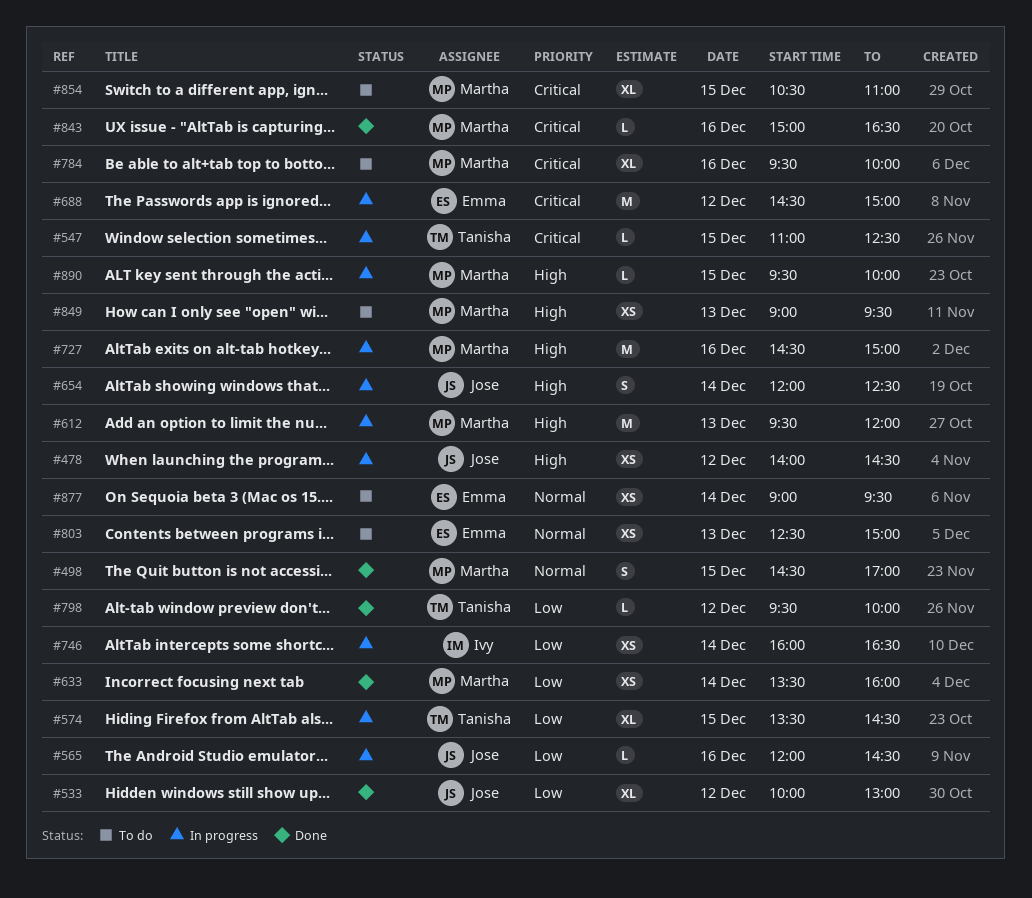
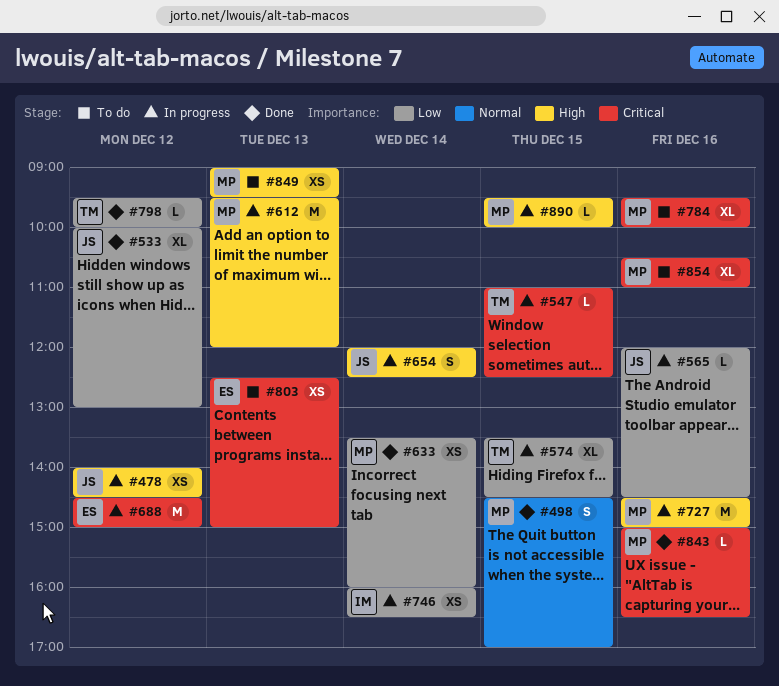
#803, priority: Normal -> Critical
#854, day: Dec 15 -> Dec 16
#877: present -> none

